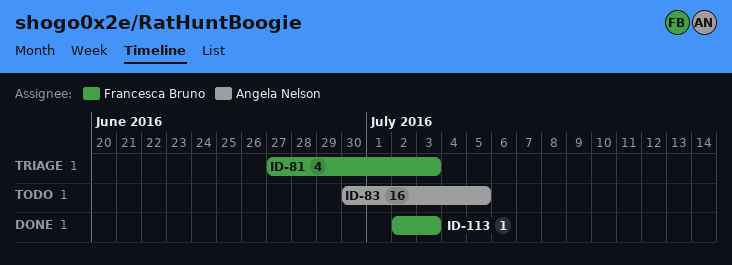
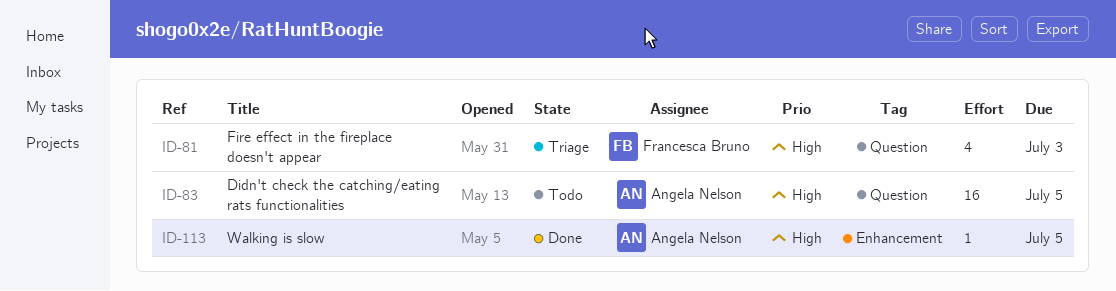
ID-113, owner: Francesca Bruno -> Angela Nelson
ID-113, due: Jul 3 -> Jul 5

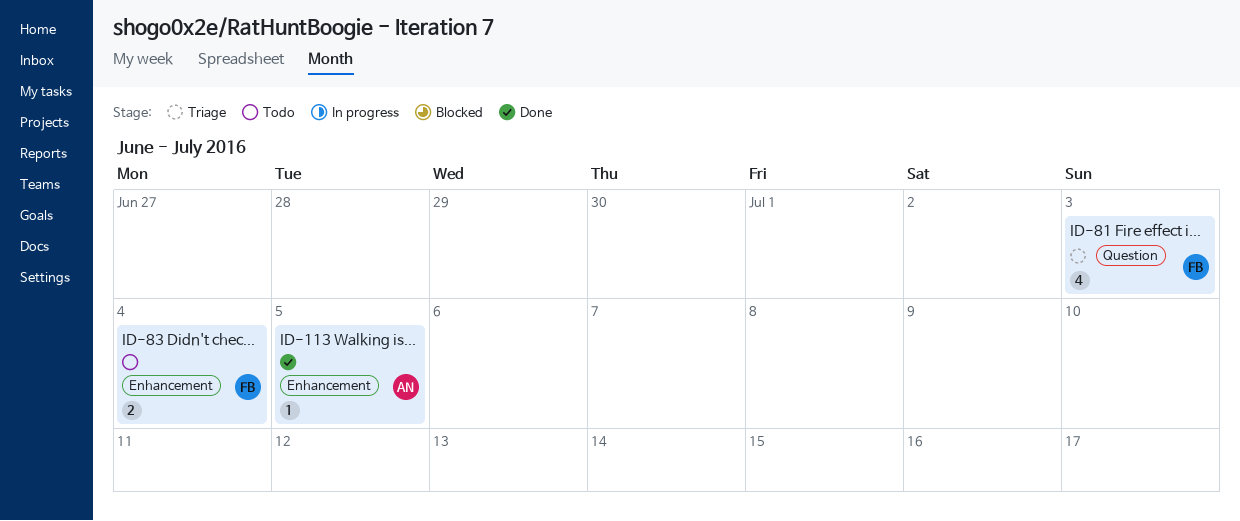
ID-83, owner: Angela Nelson -> Francesca Bruno
ID-83, label: Question -> Enhancement
ID-83, estimate: 16 -> 2
ID-83, due: Jul 5 -> Jul 4

